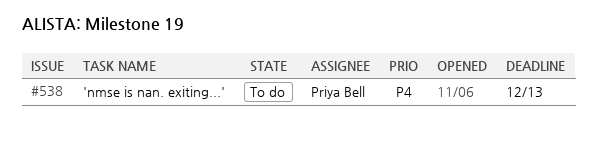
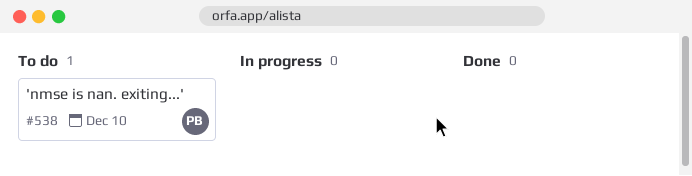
#538, due: Dec 13 -> Dec 10

